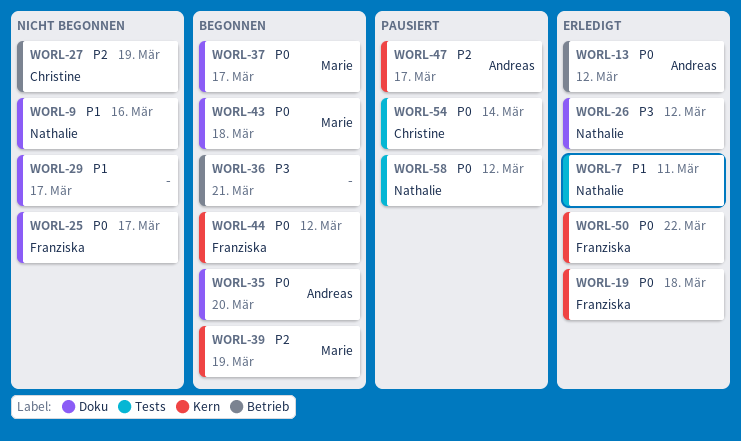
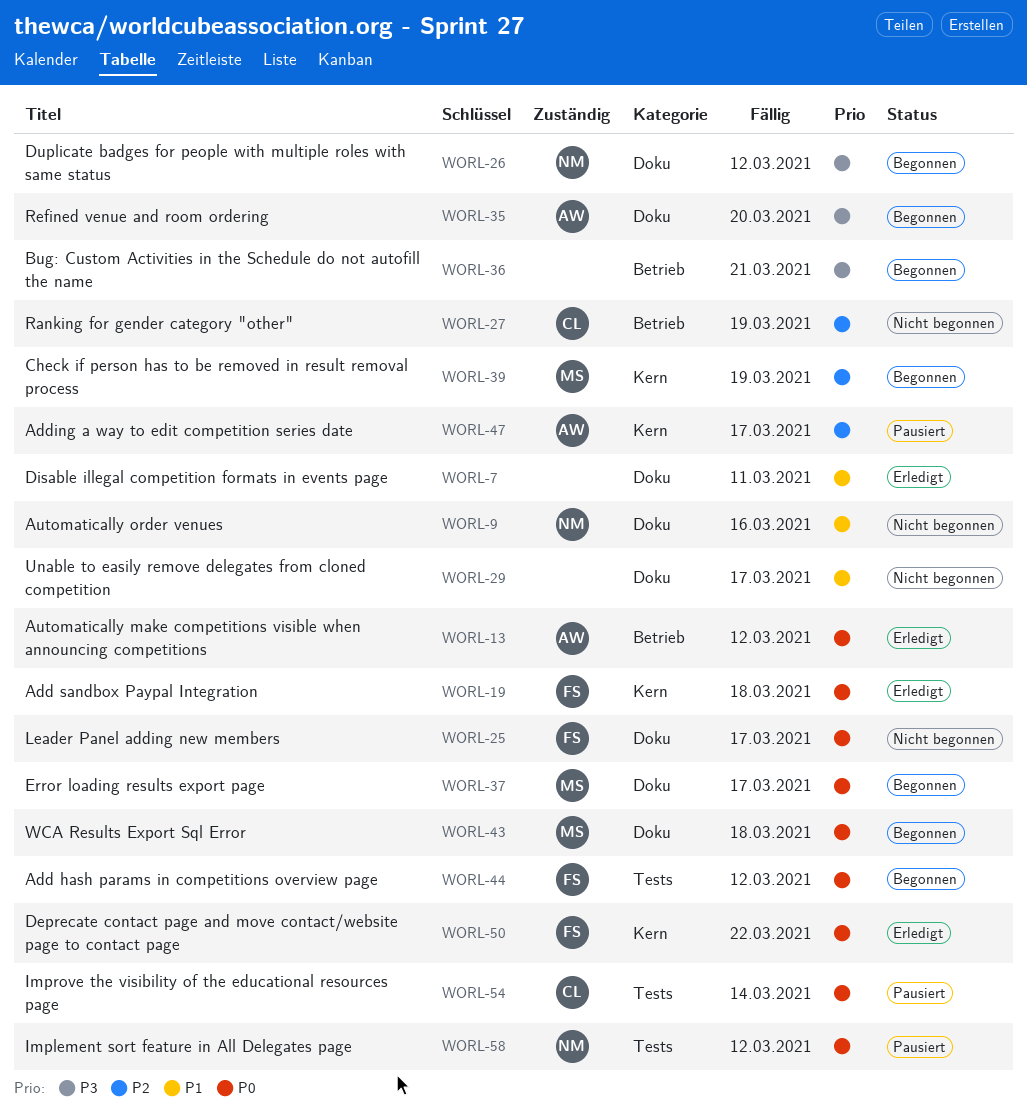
WORL-7, owner: Nathalie -> none
WORL-7, label: Tests -> Doku
WORL-26, status: Erledigt -> Begonnen
WORL-35, priority: P0 -> P3
WORL-44, label: Kern -> Tests

